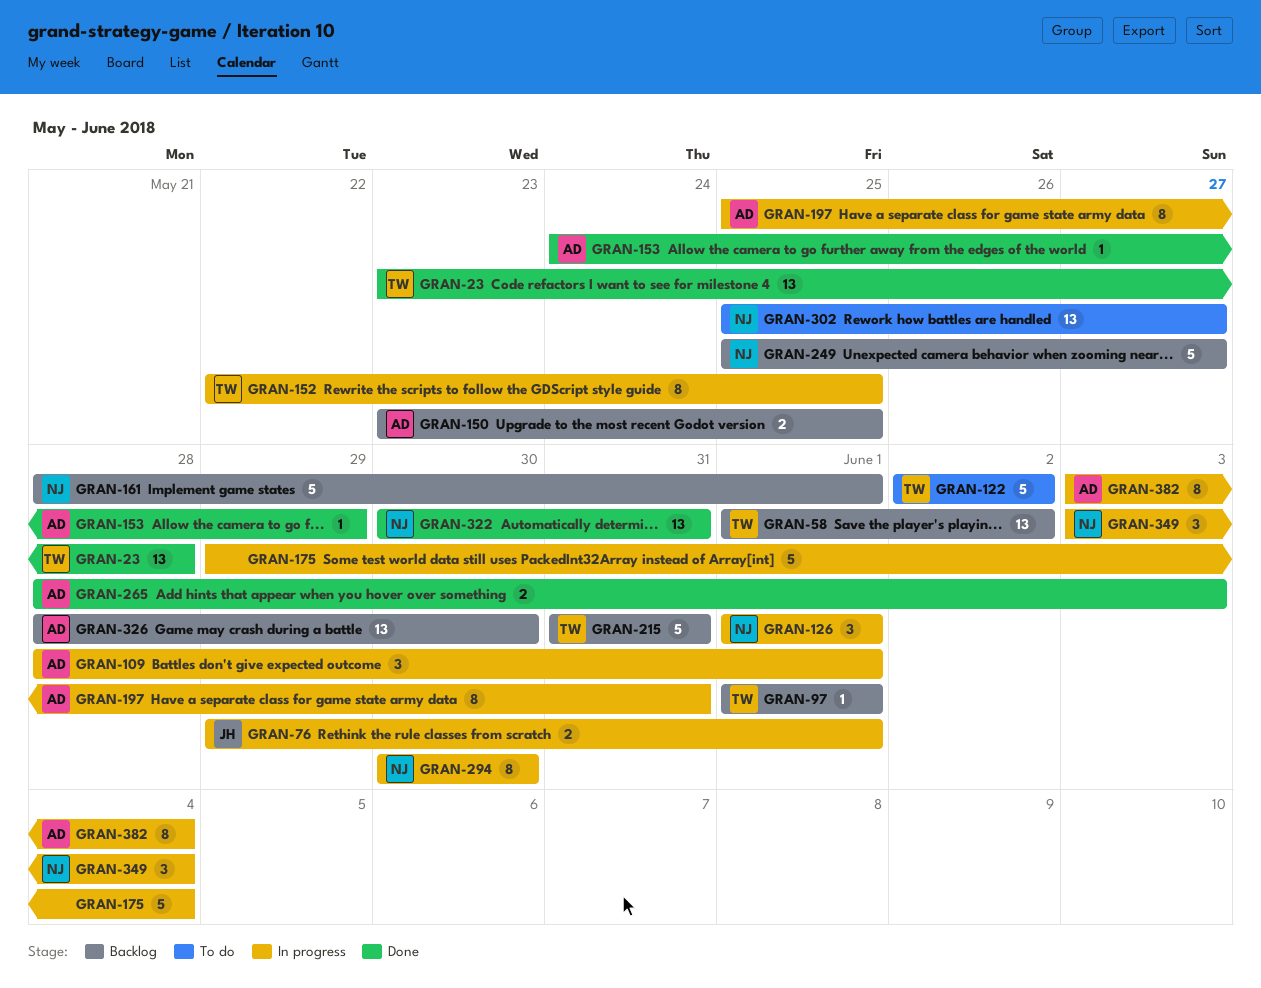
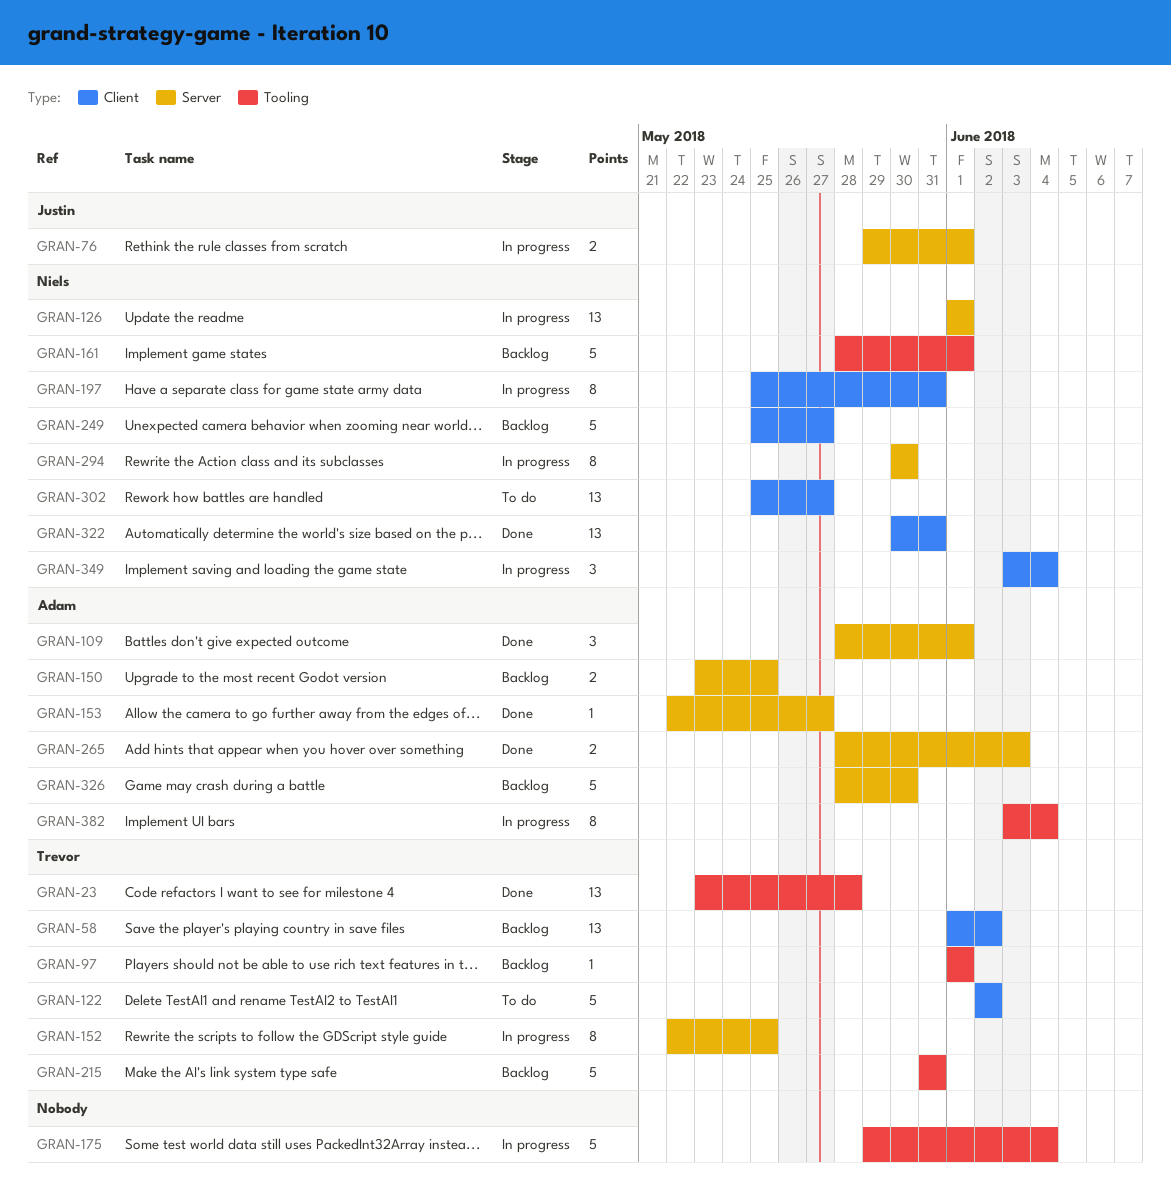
GRAN-109, status: In progress -> Done
GRAN-126, estimate: 3 -> 13
GRAN-153, start: May 24 -> May 22
GRAN-153, due: May 29 -> May 27
GRAN-197, owner: Adam -> Niels
GRAN-326, estimate: 13 -> 5

